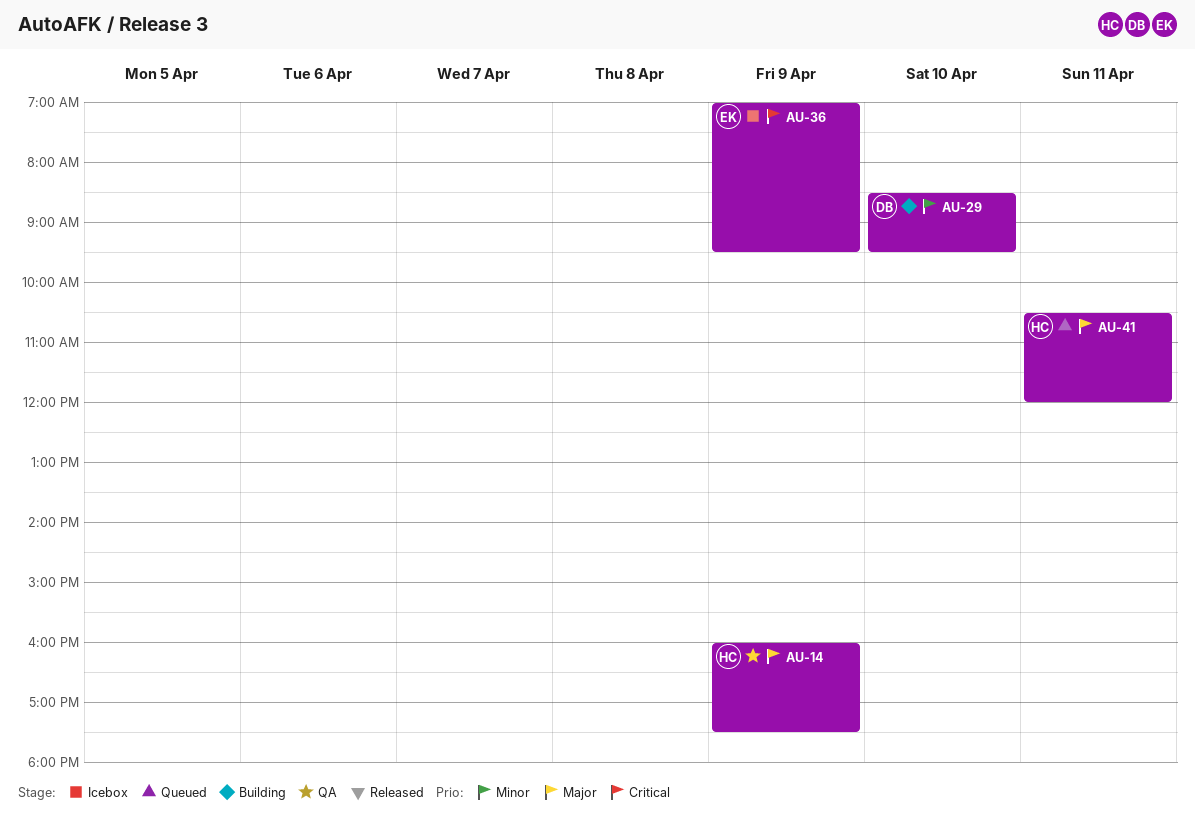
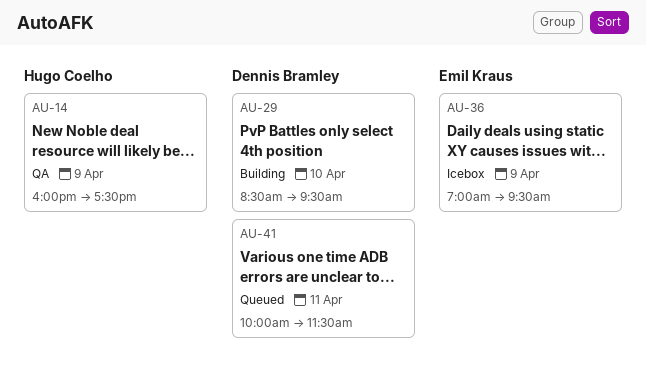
AU-41, owner: Hugo Coelho -> Dennis Bramley
AU-41, begins: 10:30 -> 10:00
AU-41, ends: 12:00 -> 11:30

